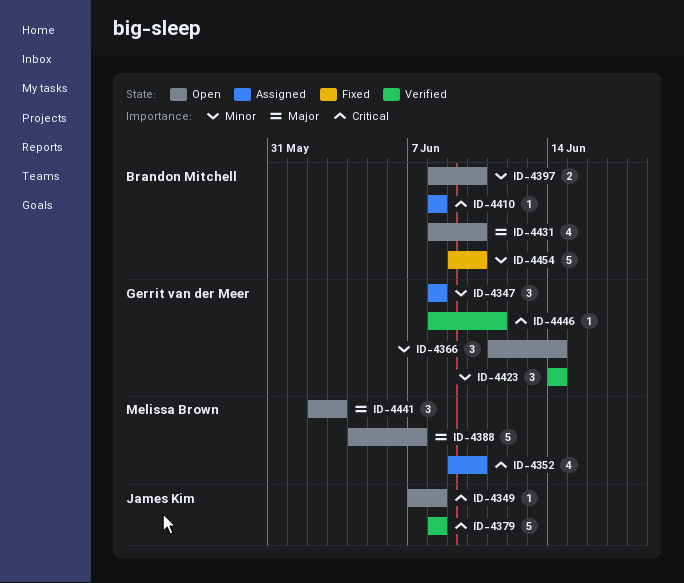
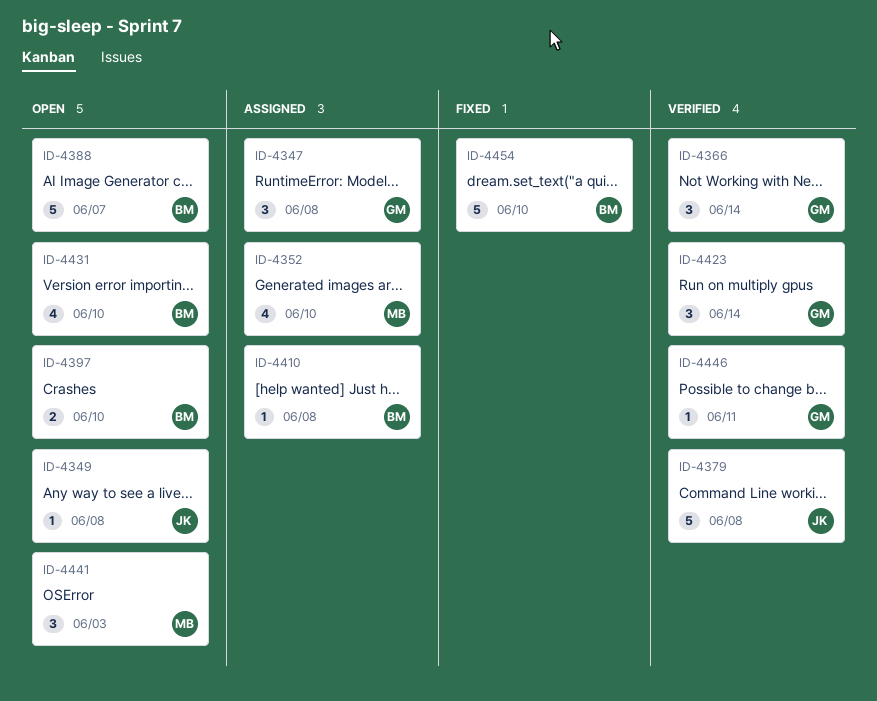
ID-4366, status: Open -> Verified
ID-4388, owner: Melissa Brown -> Brandon Mitchell

